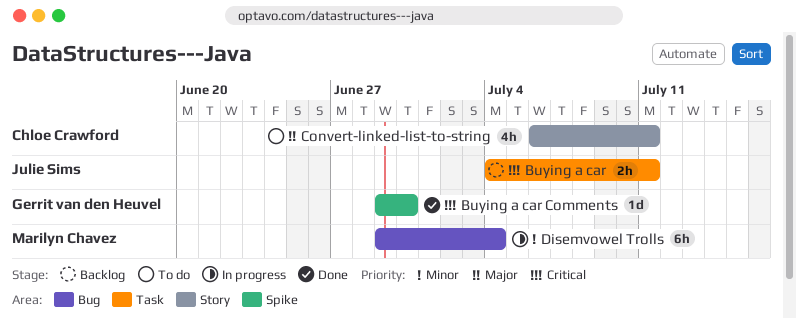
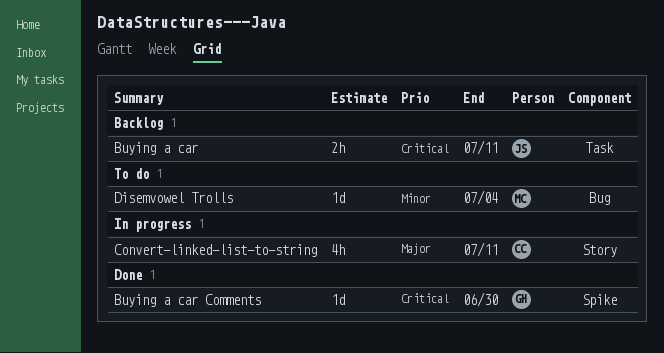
Convert-linked-list-to-string, status: To do -> In progress
Disemvowel Trolls, status: In progress -> To do
Disemvowel Trolls, estimate: 6h -> 1d

